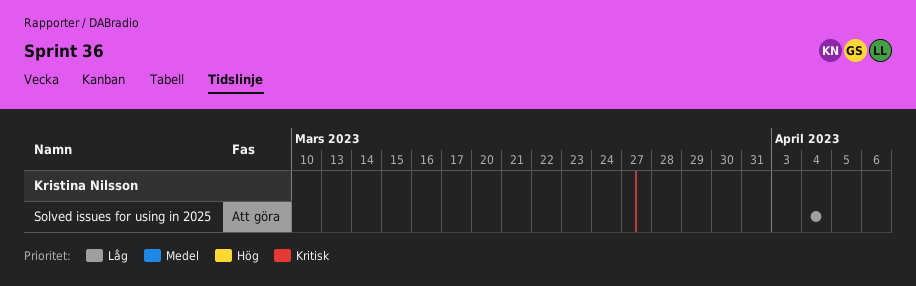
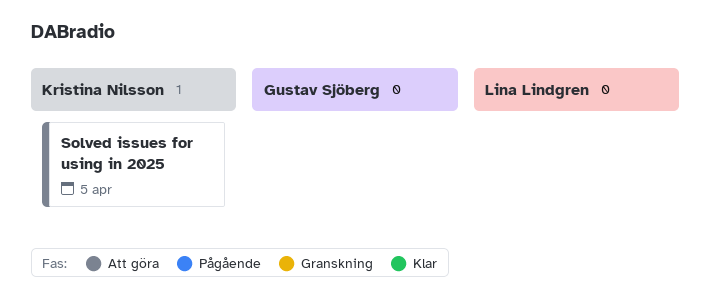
Solved issues for using in 2025, due: Apr 4 -> Apr 5

